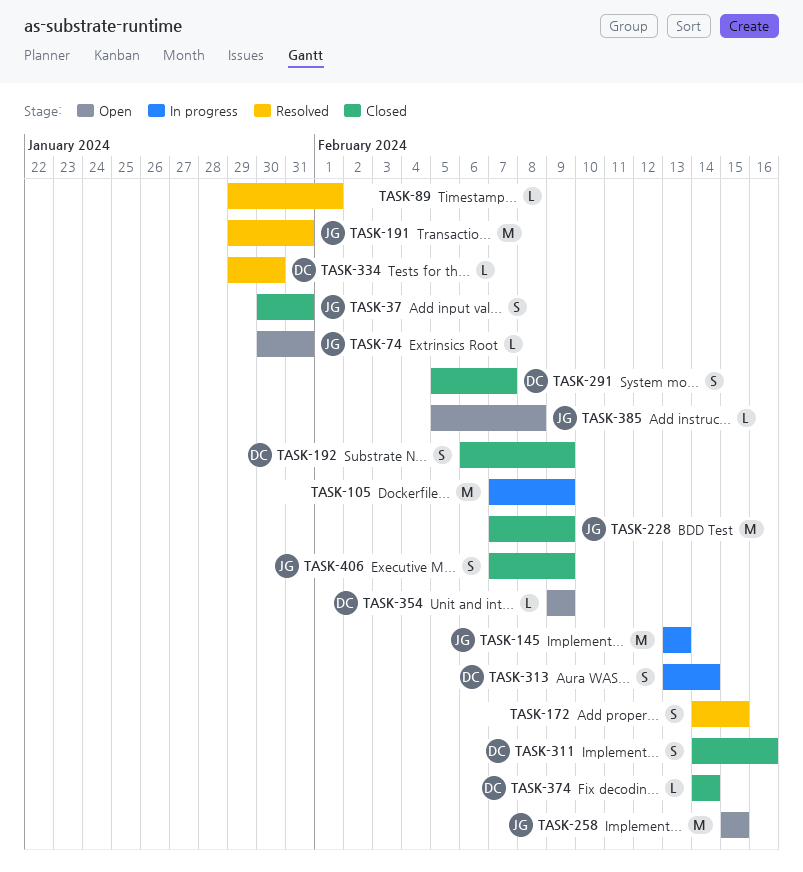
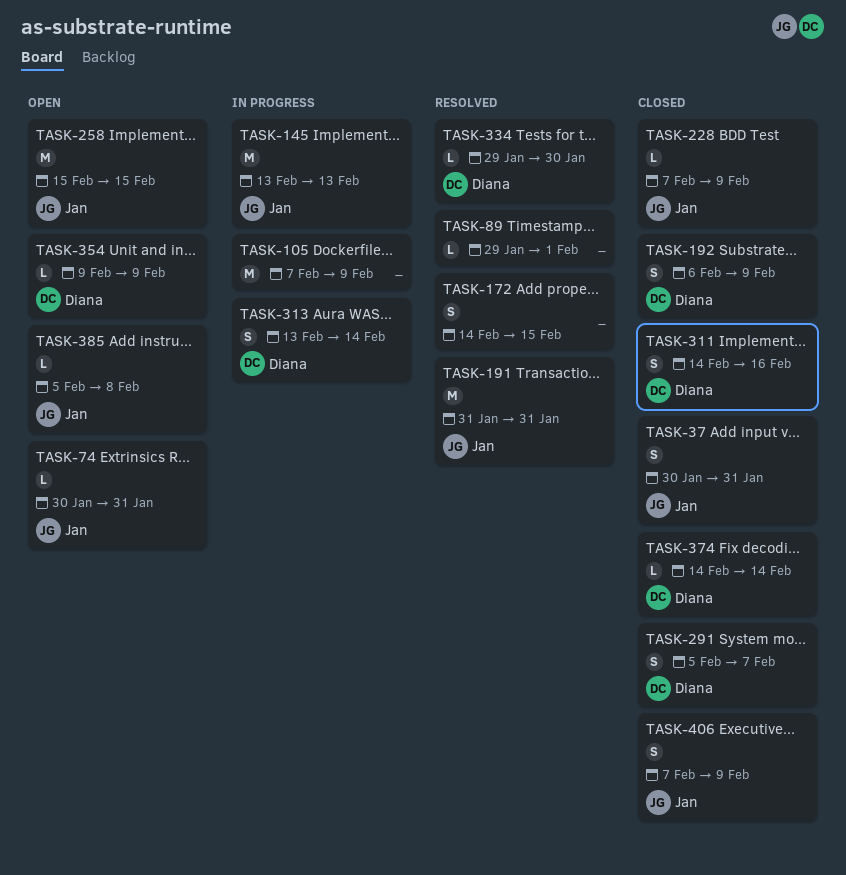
TASK-191, start: Jan 29 -> Jan 31
TASK-228, estimate: M -> L

